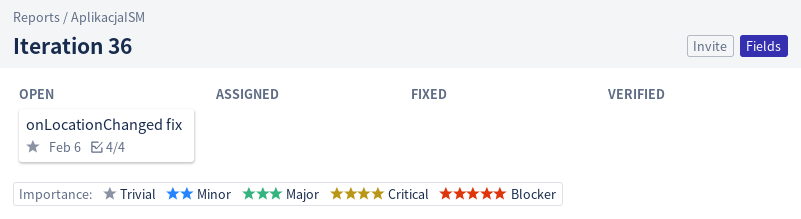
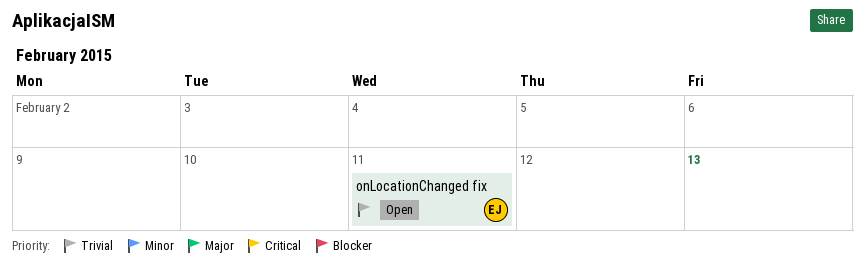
onLocationChanged fix, due: Feb 6 -> Feb 11

